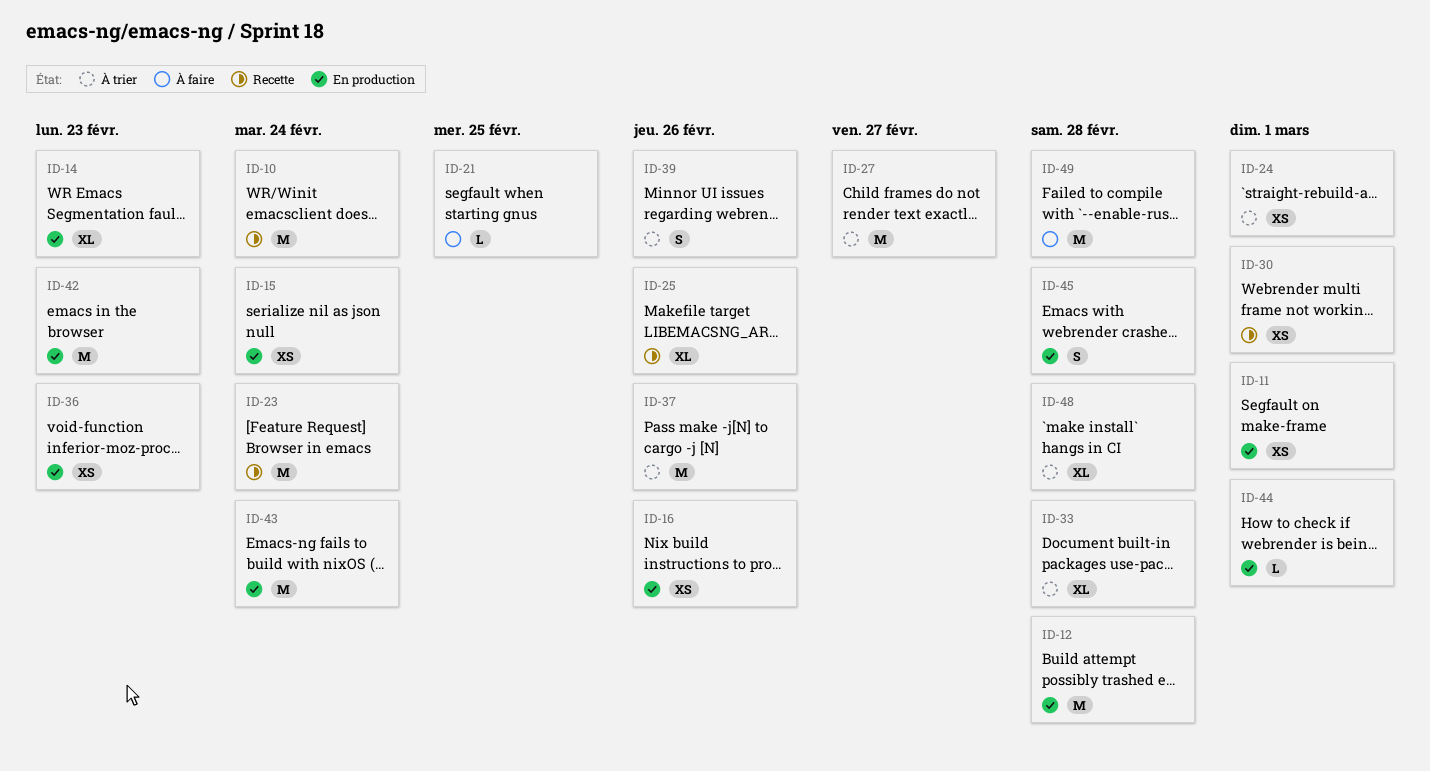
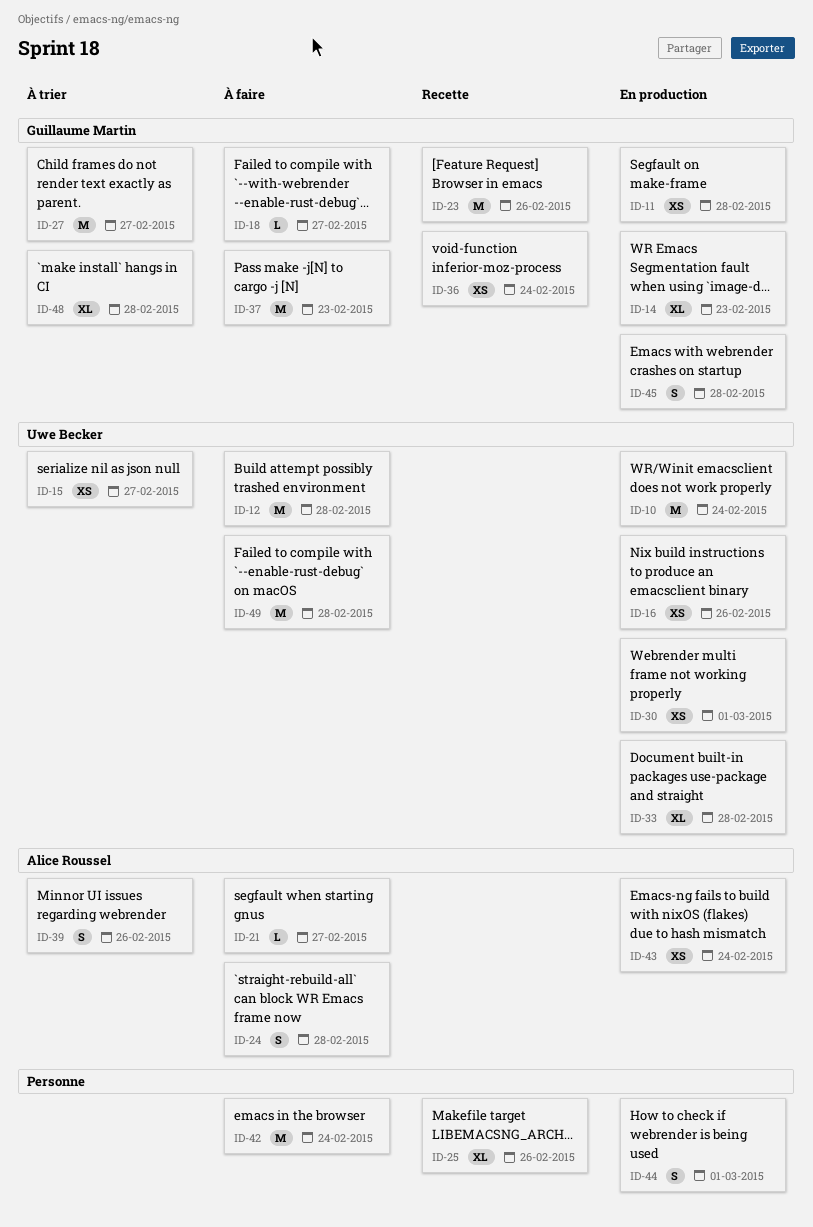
ID-10, status: Recette -> En production
ID-11, due: Mar 1 -> Feb 28
ID-12, status: En production -> À faire
ID-15, status: En production -> À trier
ID-15, due: Feb 24 -> Feb 27
ID-18: none -> present
ID-21, due: Feb 25 -> Feb 27
ID-23, due: Feb 24 -> Feb 26
ID-24, status: À trier -> À faire
ID-24, estimate: XS -> S
ID-24, due: Mar 1 -> Feb 28
ID-30, status: Recette -> En production
ID-33, status: À trier -> En production
ID-36, status: En production -> Recette
ID-36, due: Feb 23 -> Feb 24
ID-37, status: À trier -> À faire
ID-37, due: Feb 26 -> Feb 23
ID-42, status: En production -> À faire
ID-42, due: Feb 23 -> Feb 24
ID-43, estimate: M -> XS
ID-44, estimate: L -> S

